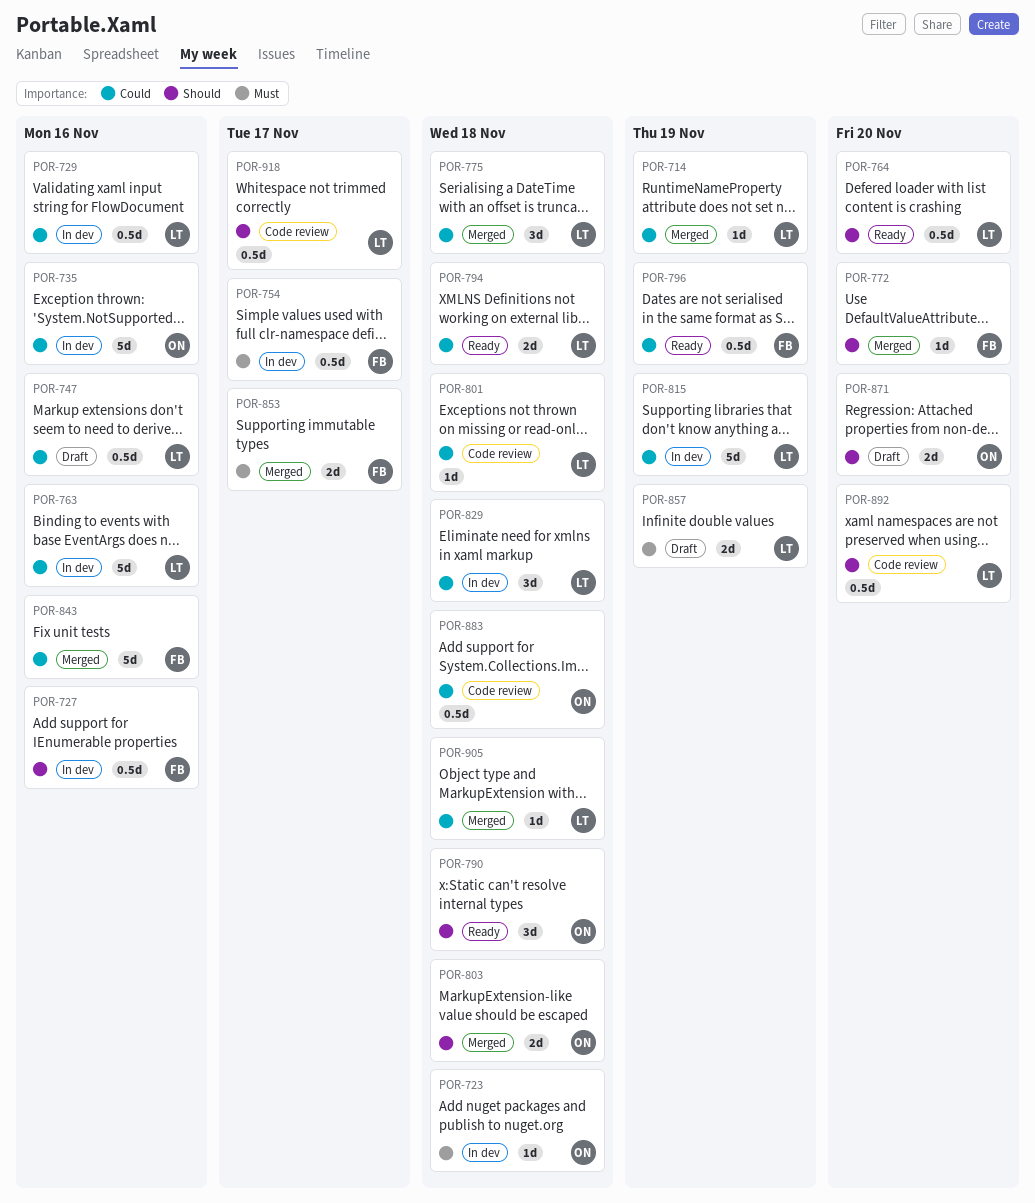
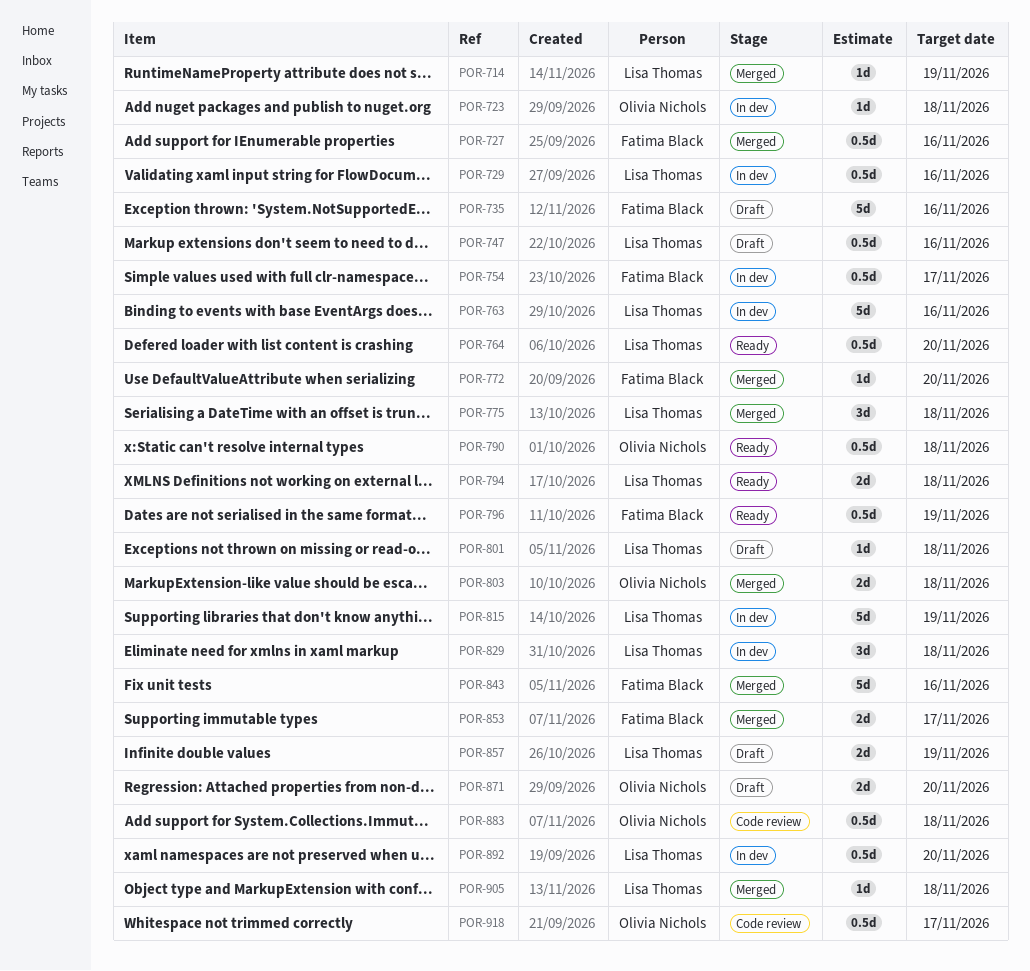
POR-727, status: In dev -> Merged
POR-735, status: In dev -> Draft
POR-735, owner: Olivia Nichols -> Fatima Black
POR-790, estimate: 3d -> 0.5d
POR-801, status: Code review -> Draft
POR-892, status: Code review -> In dev
POR-918, owner: Lisa Thomas -> Olivia Nichols

